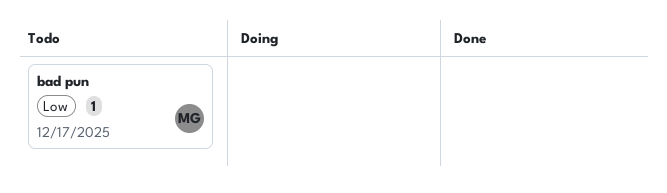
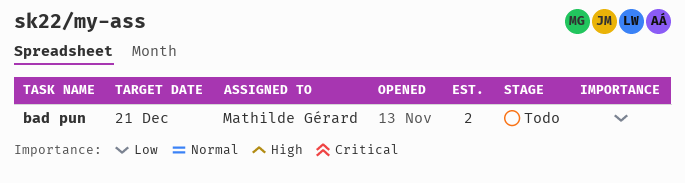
bad pun, estimate: 1 -> 2
bad pun, due: Dec 17 -> Dec 21

